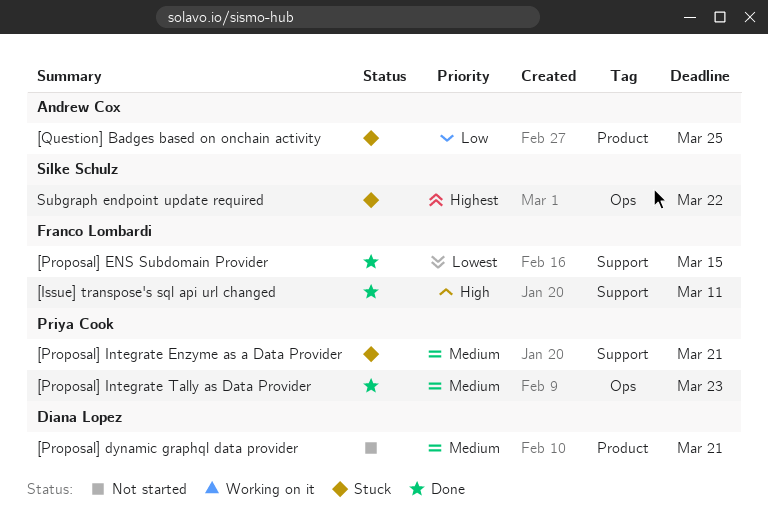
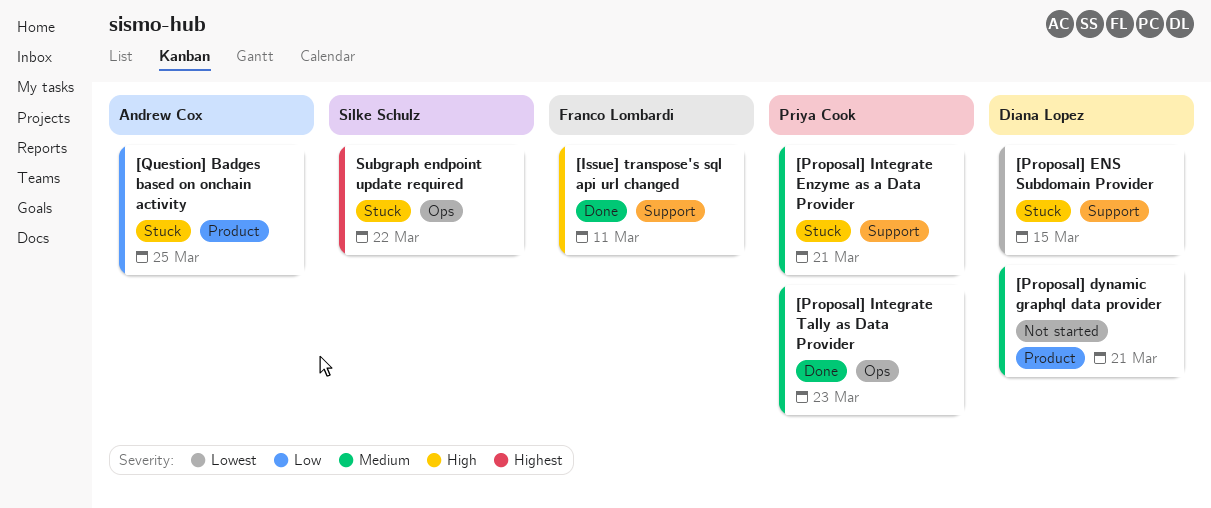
[Proposal] ENS Subdomain Provider, status: Done -> Stuck
[Proposal] ENS Subdomain Provider, owner: Franco Lombardi -> Diana Lopez

